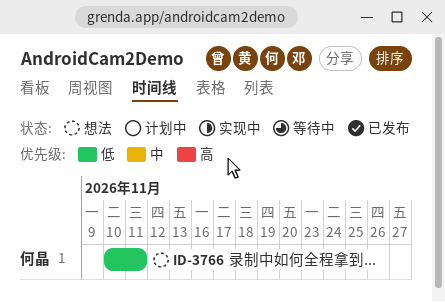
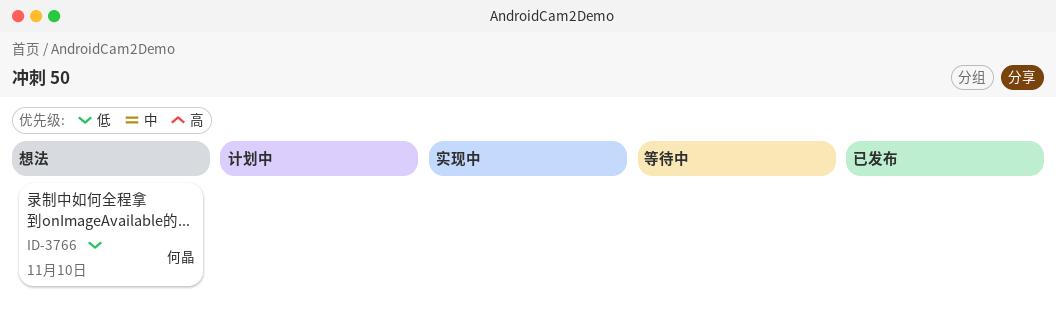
ID-3766, due: Nov 11 -> Nov 10

